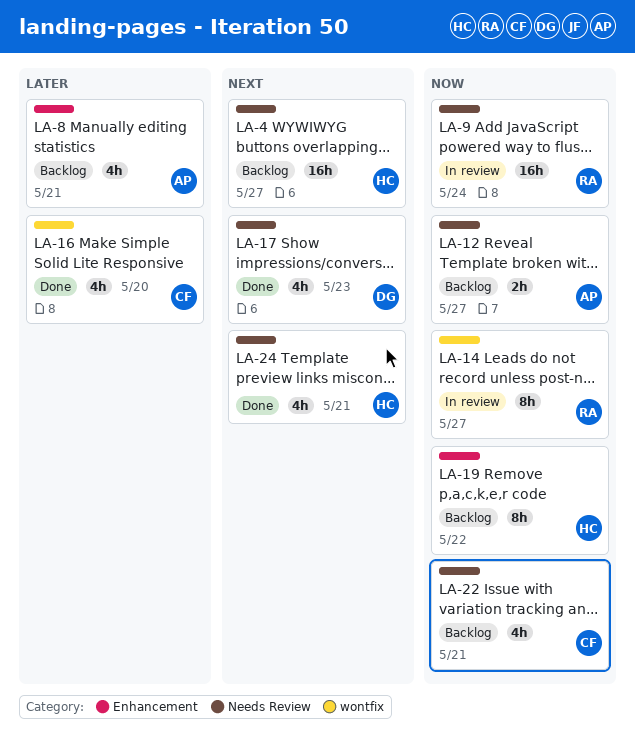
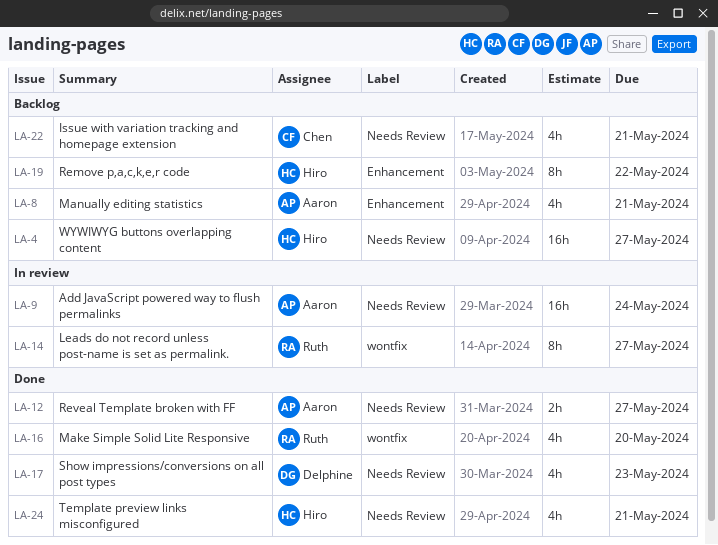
LA-9, owner: Ruth -> Aaron
LA-12, status: Backlog -> Done
LA-16, owner: Chen -> Ruth

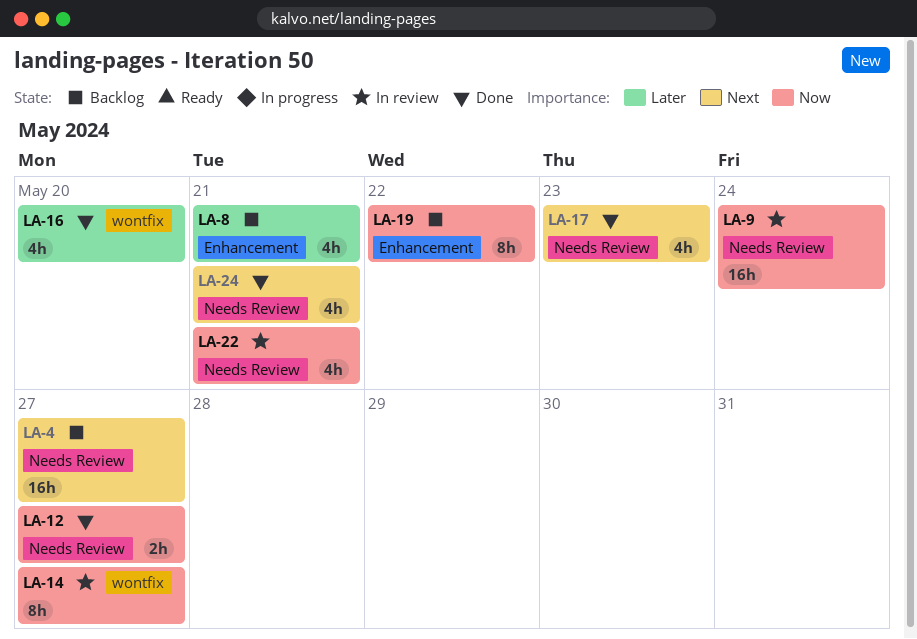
LA-22, status: Backlog -> In review

